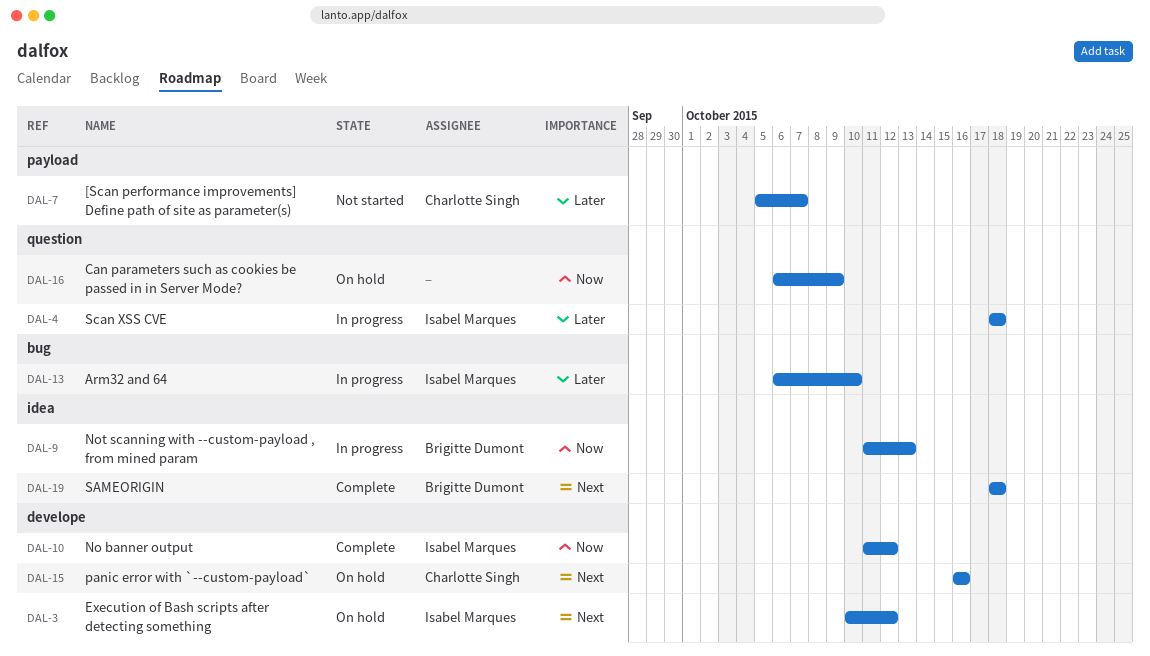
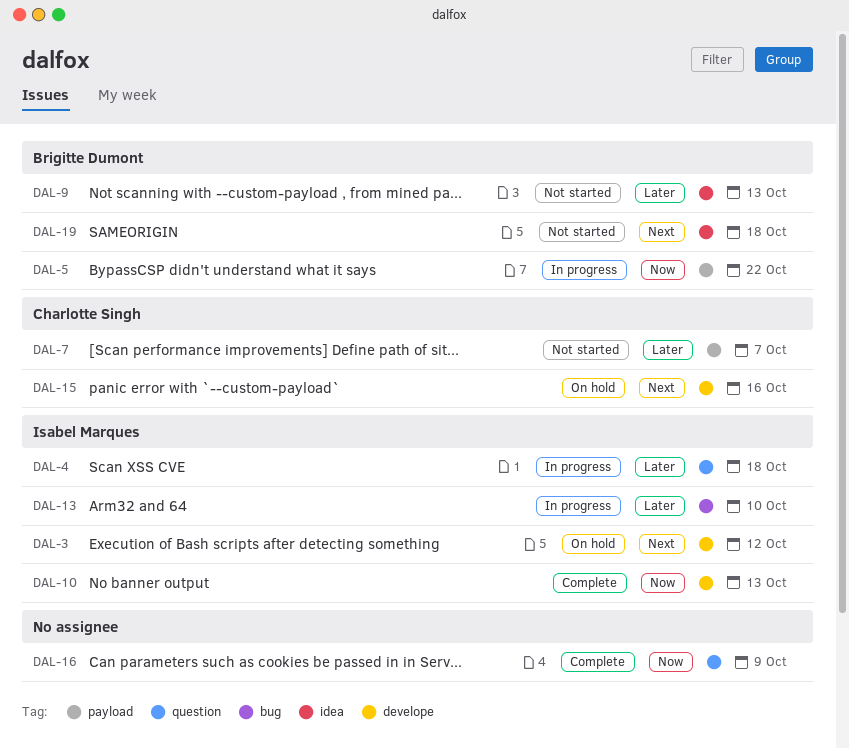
DAL-5: none -> present
DAL-9, status: In progress -> Not started
DAL-9, priority: Now -> Later
DAL-10, due: Oct 12 -> Oct 13
DAL-16, status: On hold -> Complete
DAL-19, status: Complete -> Not started

